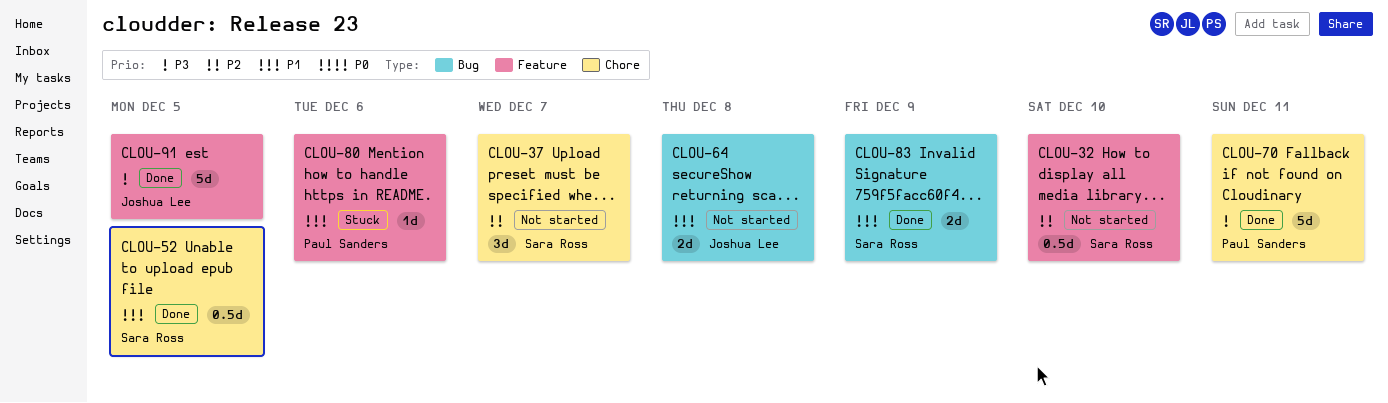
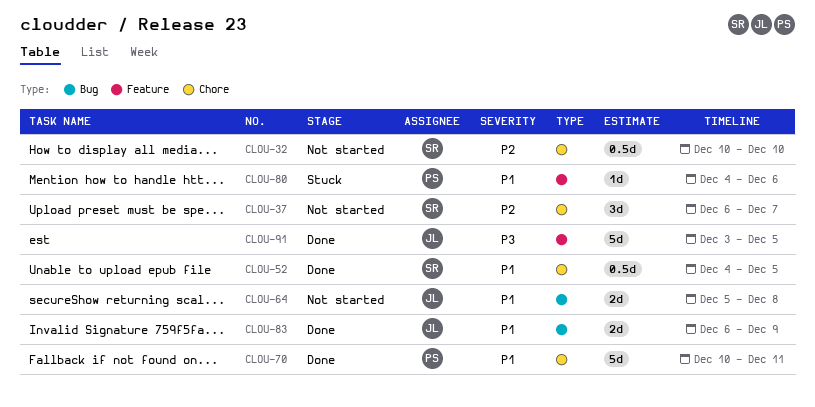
CLOU-32, label: Feature -> Chore
CLOU-70, priority: P3 -> P1
CLOU-83, owner: Sara Ross -> Joshua Lee

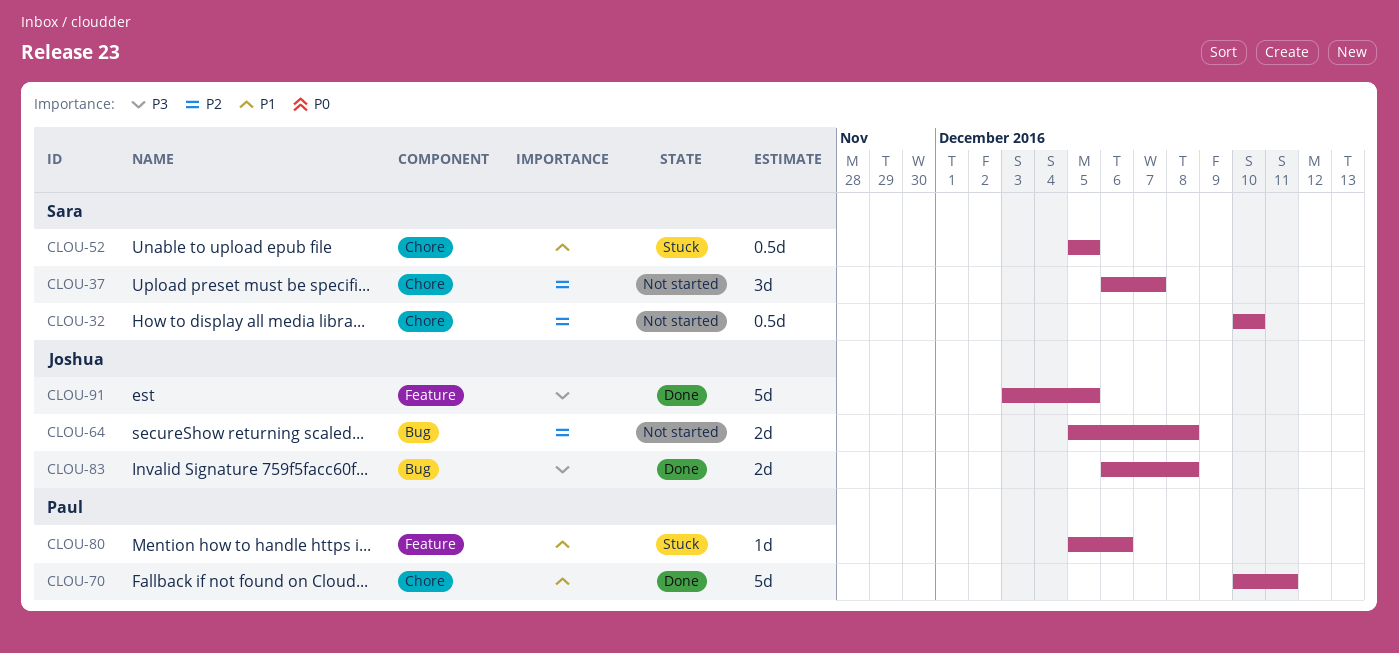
CLOU-52, status: Done -> Stuck
CLOU-52, start: Dec 4 -> Dec 5
CLOU-64, priority: P1 -> P2
CLOU-80, start: Dec 4 -> Dec 5
CLOU-83, priority: P1 -> P3
CLOU-83, due: Dec 9 -> Dec 8

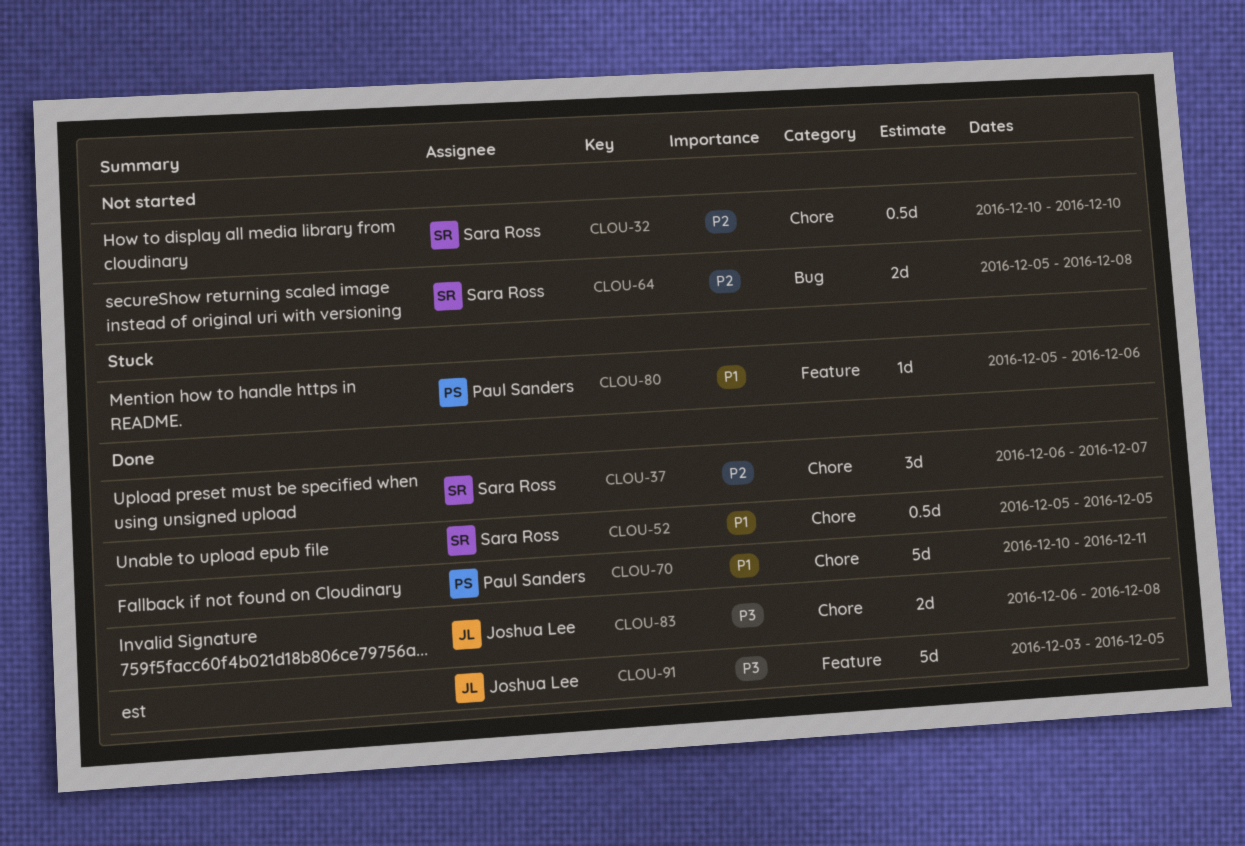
CLOU-37, status: Not started -> Done
CLOU-52, status: Stuck -> Done
CLOU-64, owner: Joshua Lee -> Sara Ross
CLOU-83, label: Bug -> Chore

